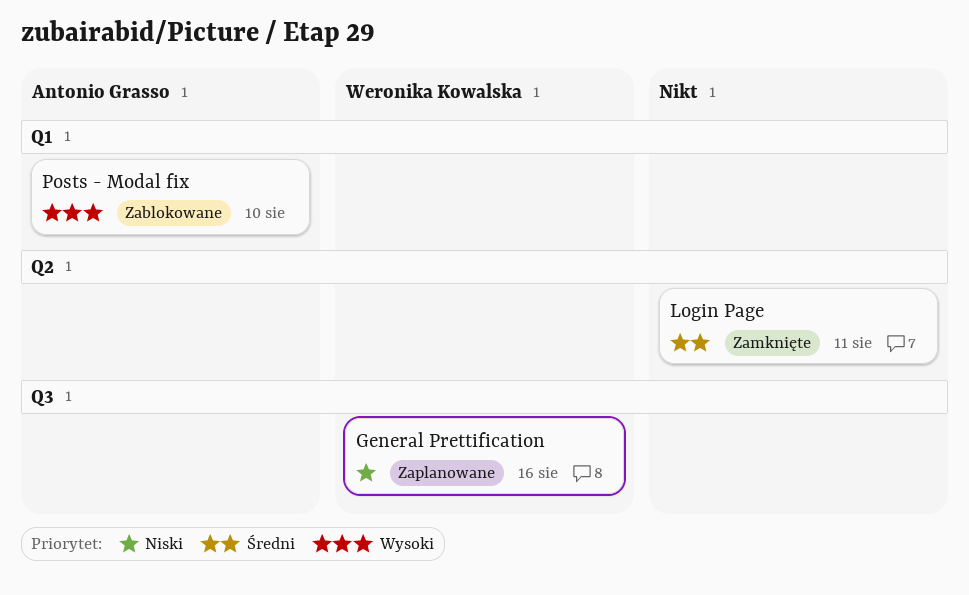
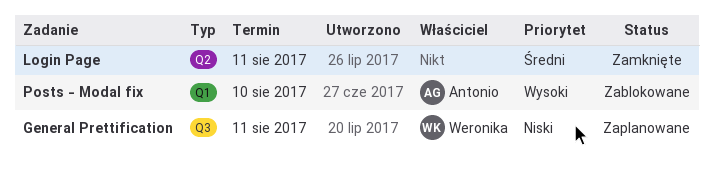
General Prettification, due: Aug 16 -> Aug 11

